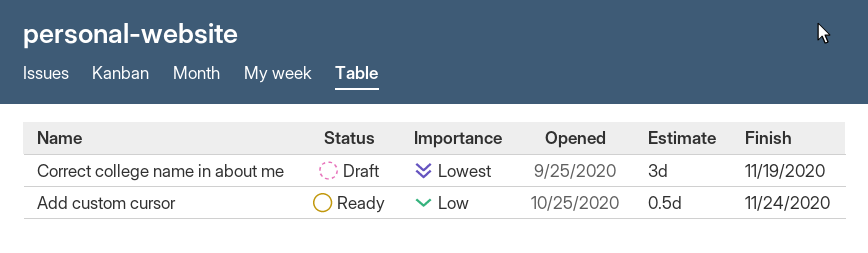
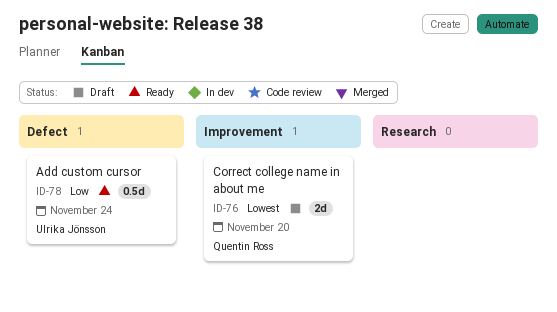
Correct college name in about me, estimate: 3d -> 2d
Correct college name in about me, due: Nov 19 -> Nov 20

